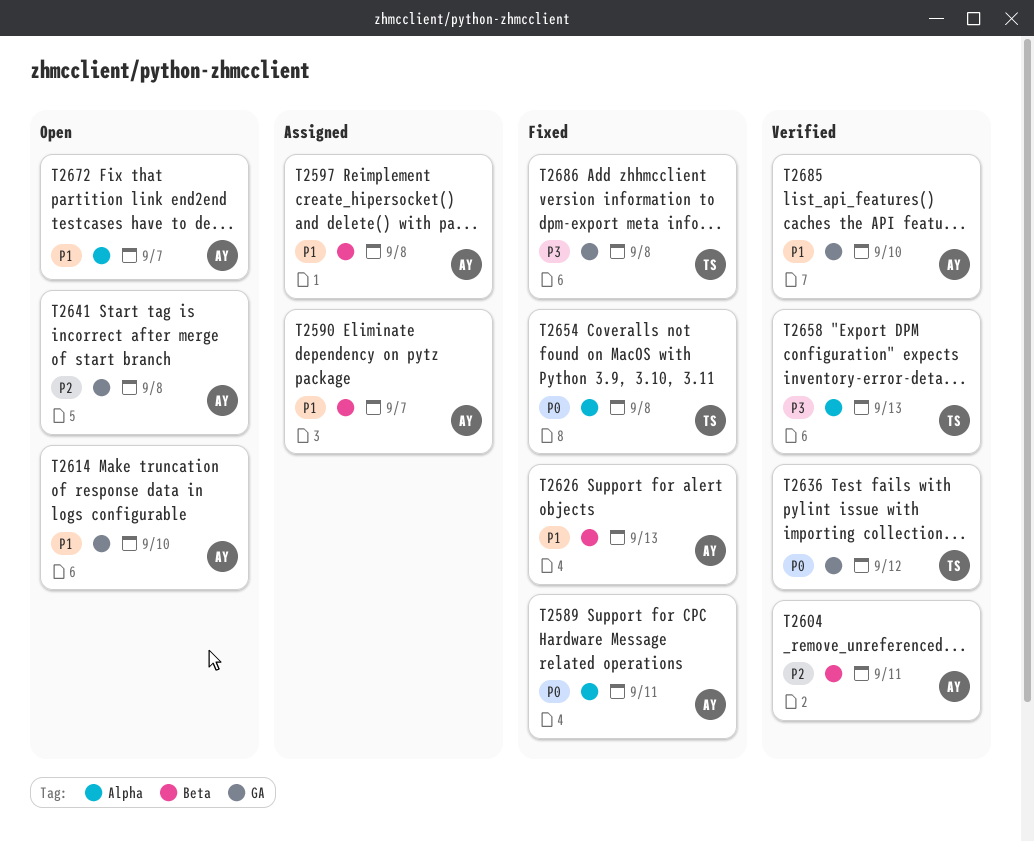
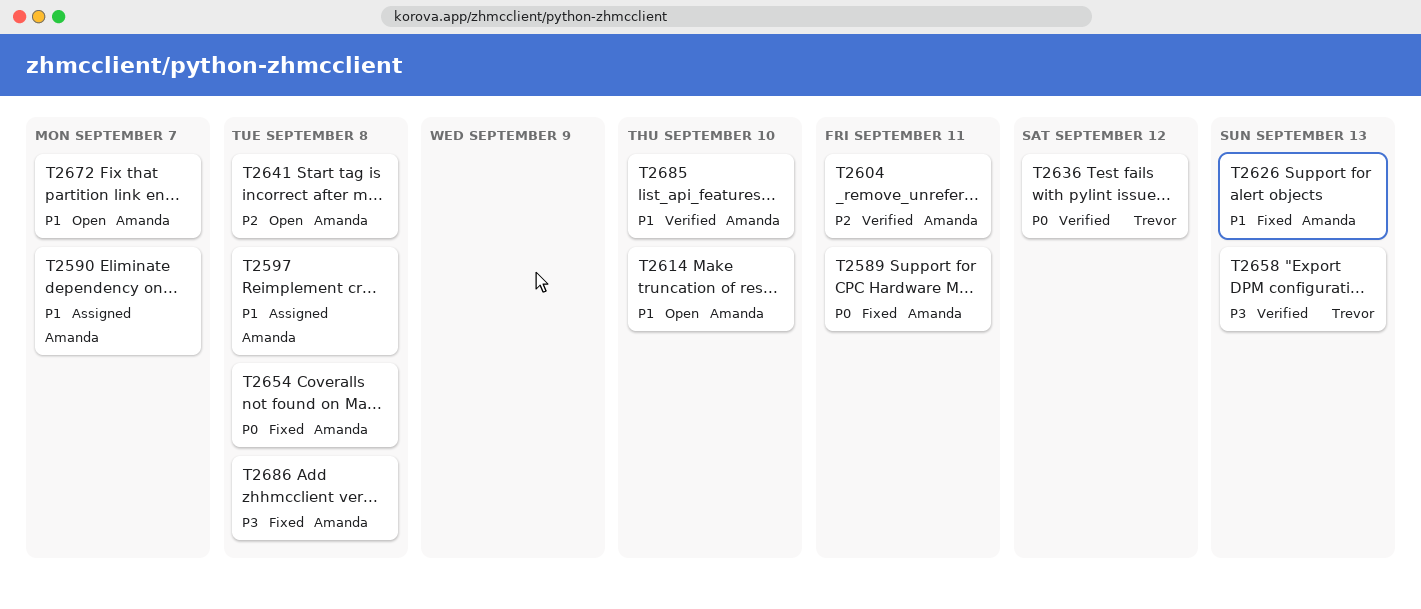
T2654, owner: Trevor -> Amanda
T2686, owner: Trevor -> Amanda

